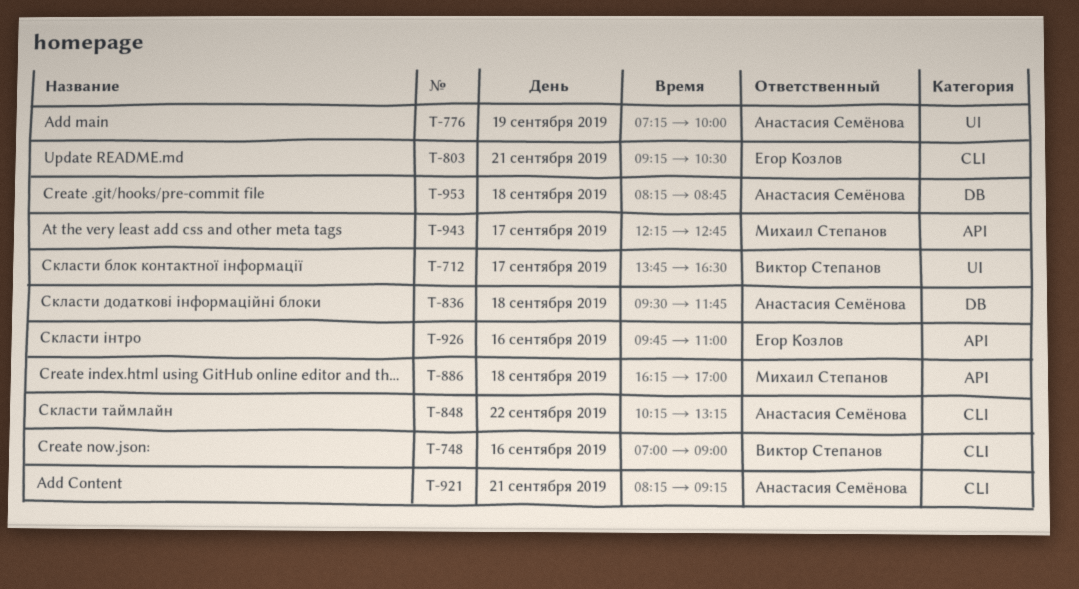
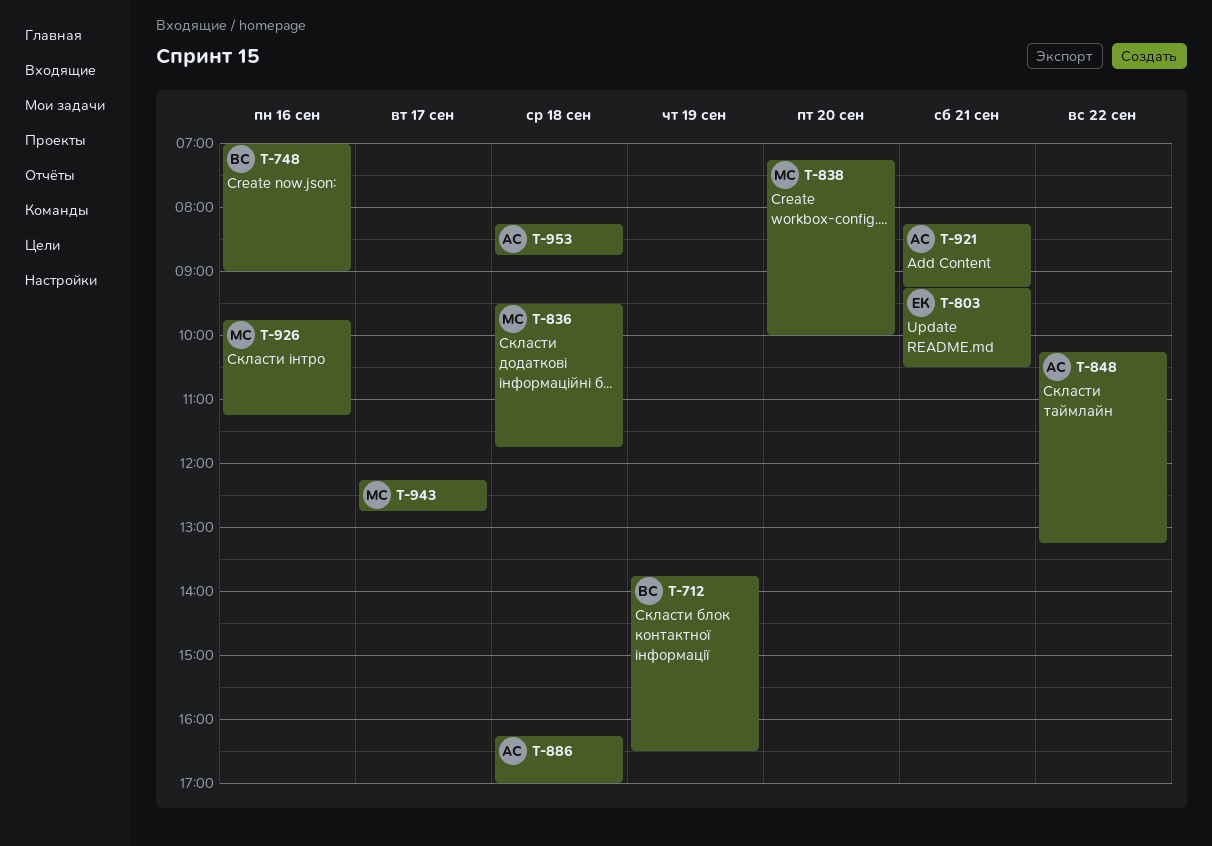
T-712, day: Sep 17 -> Sep 19
T-776: present -> none
T-836, owner: Анастасия Семёнова -> Михаил Степанов
T-838: none -> present
T-886, owner: Михаил Степанов -> Анастасия Семёнова
T-926, owner: Егор Козлов -> Михаил Степанов
T-926, ends: 11:00 -> 11:15

